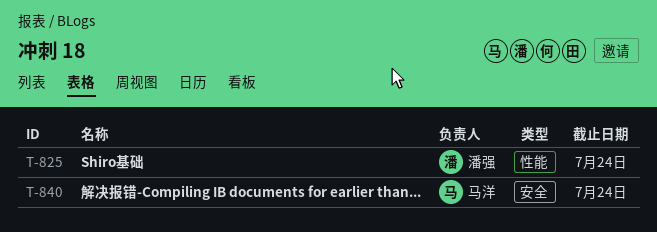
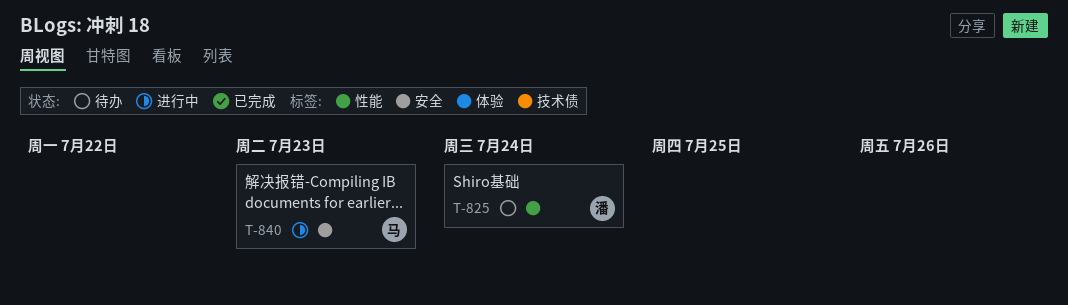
T-840, due: Jul 24 -> Jul 23

